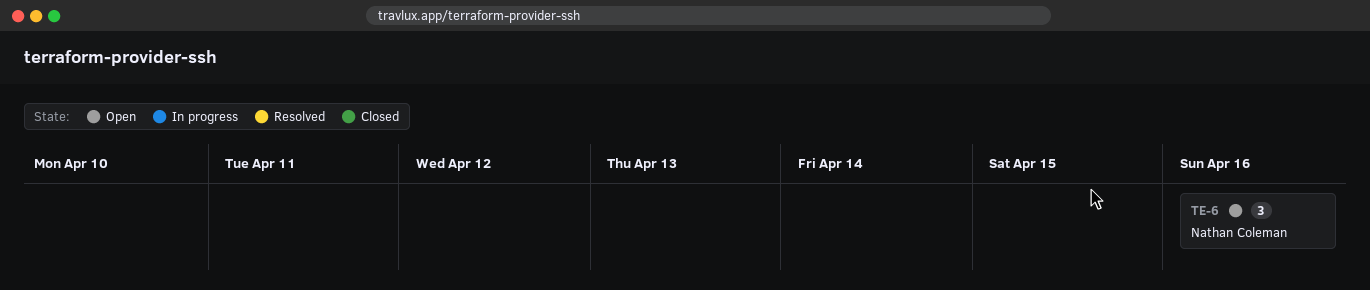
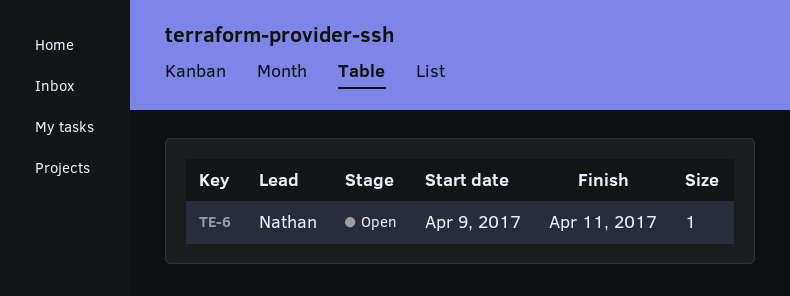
TE-6, estimate: 3 -> 1
TE-6, due: Apr 16 -> Apr 11

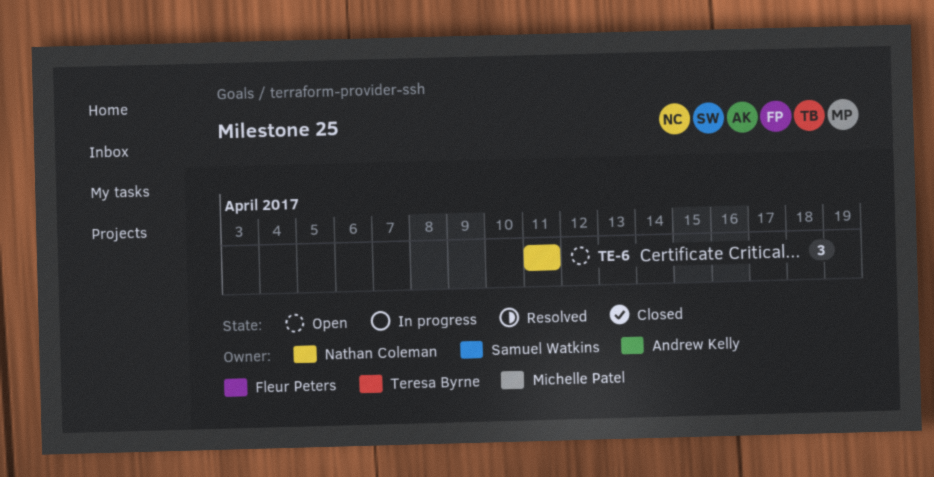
TE-6, estimate: 1 -> 3
TE-6, start: Apr 9 -> Apr 11

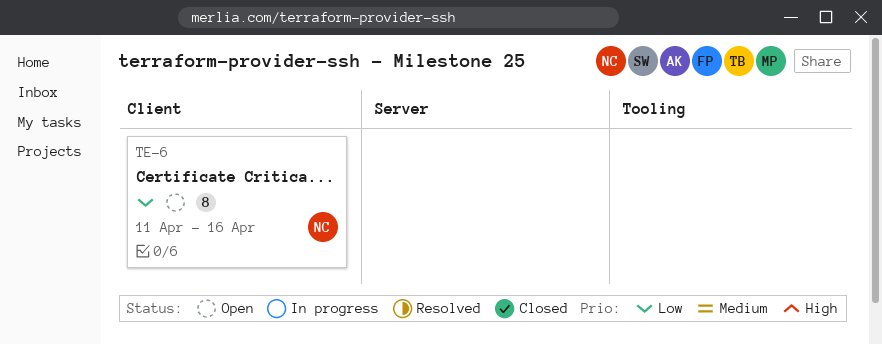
TE-6, estimate: 3 -> 8
TE-6, due: Apr 11 -> Apr 16

